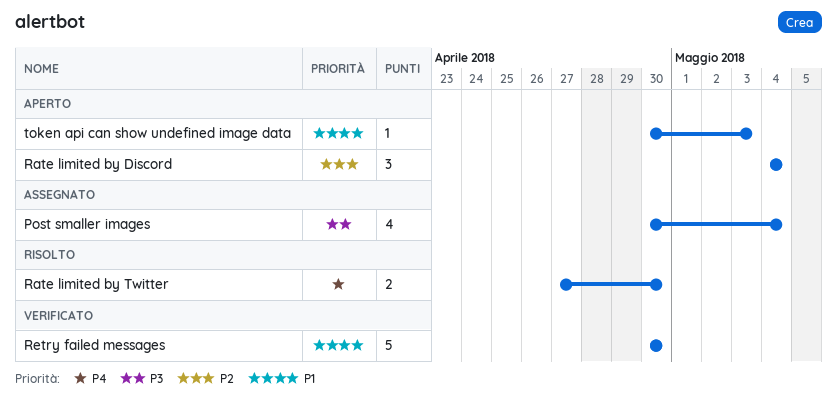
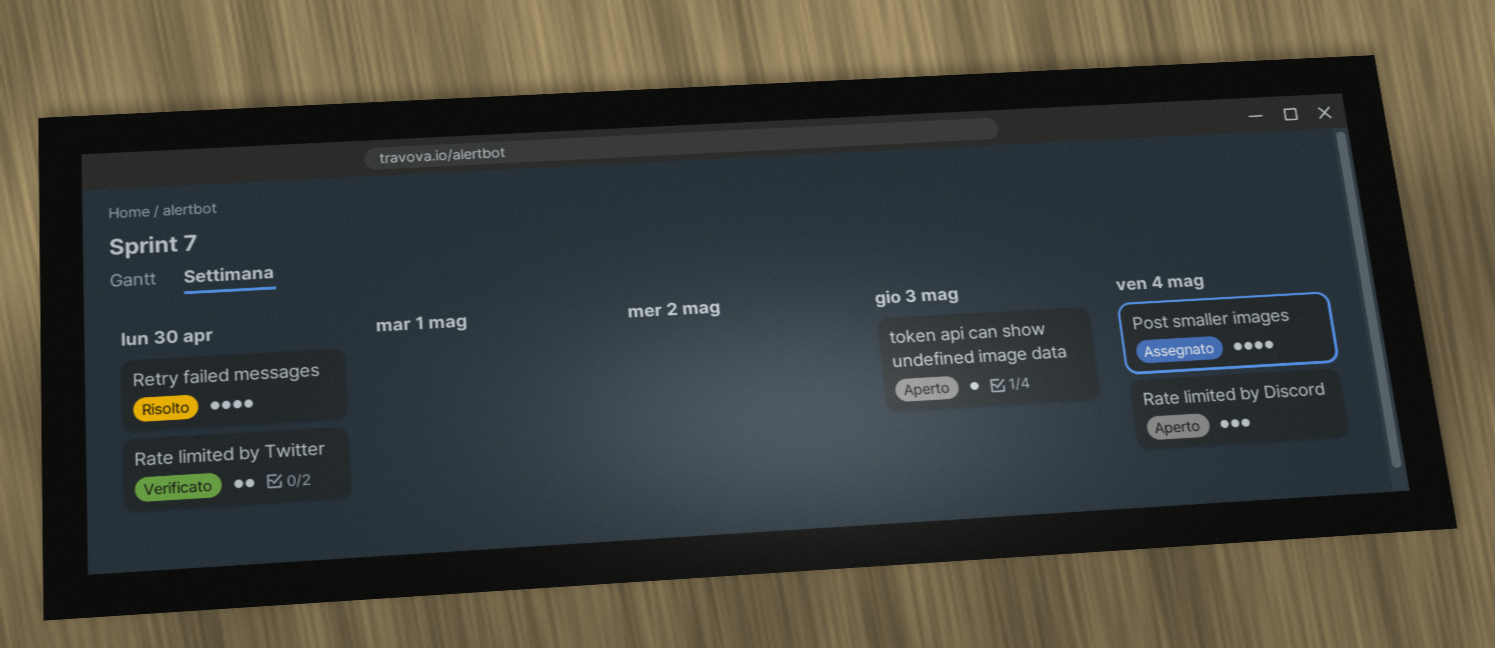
Rate limited by Twitter, status: Risolto -> Verificato
Retry failed messages, status: Verificato -> Risolto
Retry failed messages, estimate: 5 -> 4

